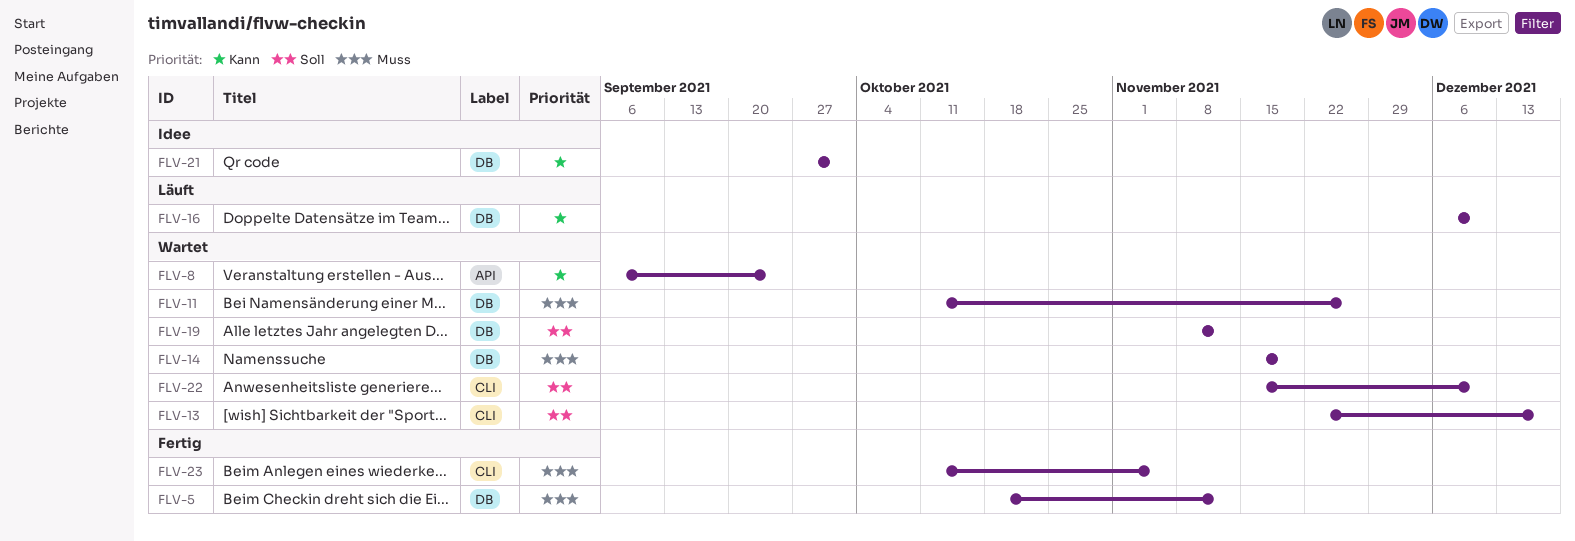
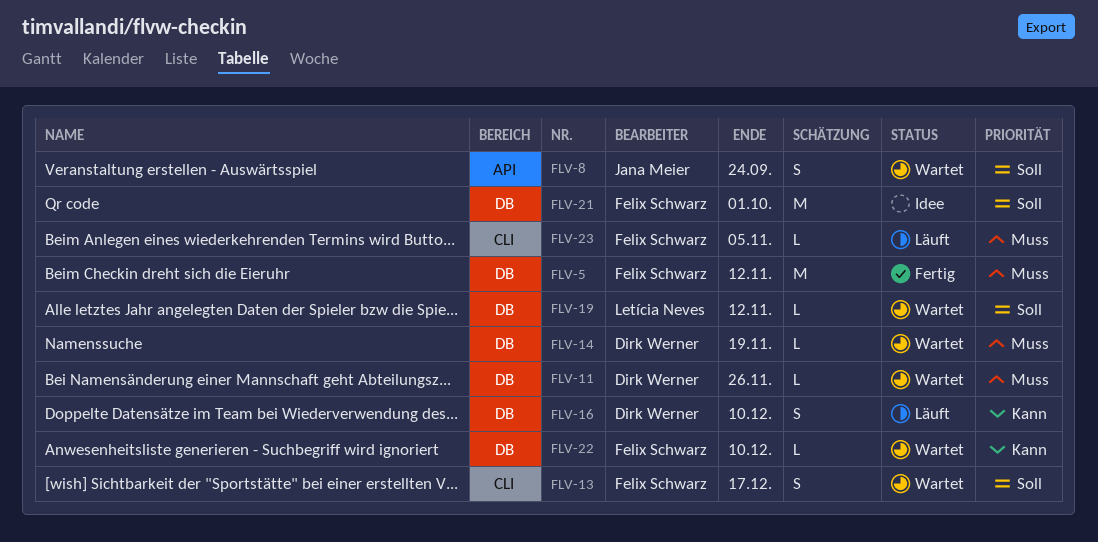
FLV-8, priority: Kann -> Soll
FLV-21, priority: Kann -> Soll
FLV-22, priority: Soll -> Kann
FLV-22, label: CLI -> DB
FLV-23, status: Fertig -> Läuft

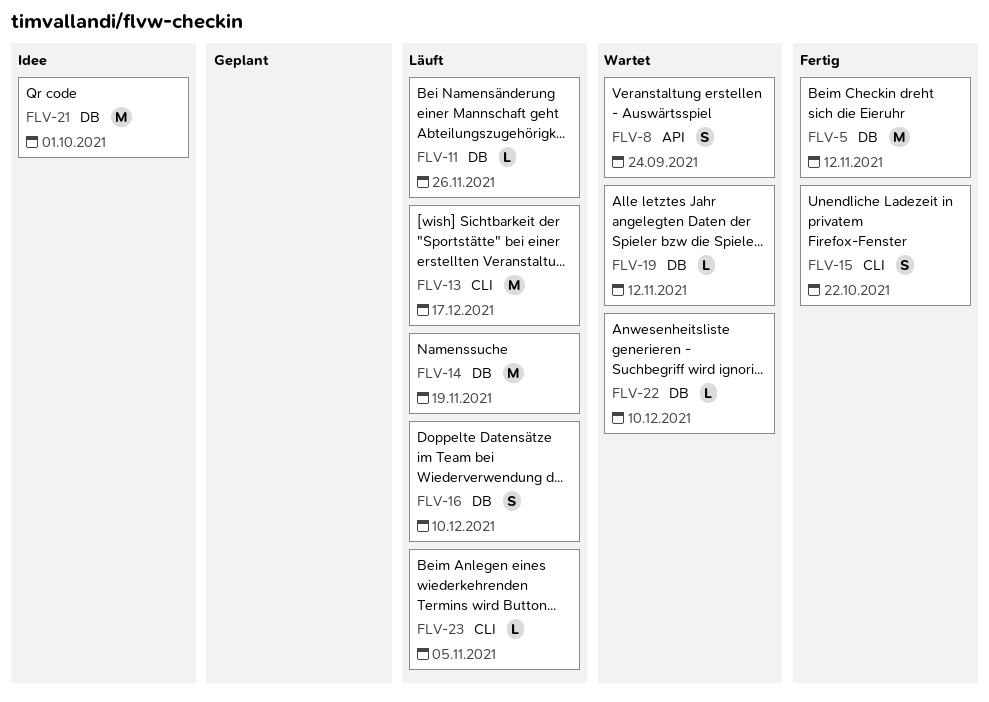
FLV-11, status: Wartet -> Läuft
FLV-13, status: Wartet -> Läuft
FLV-13, estimate: S -> M
FLV-14, status: Wartet -> Läuft
FLV-14, estimate: L -> M
FLV-15: none -> present

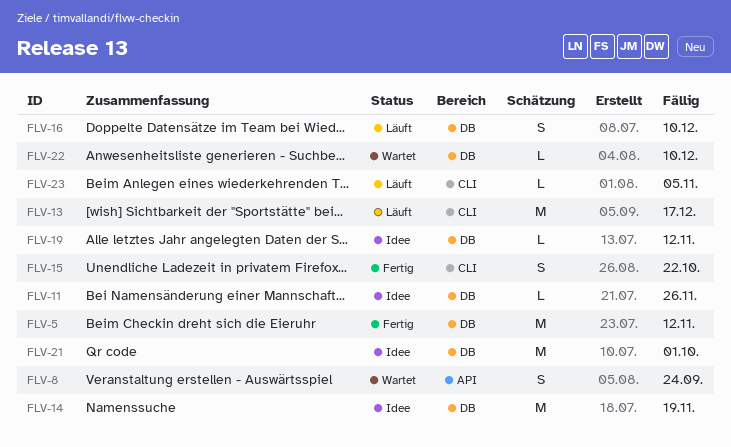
FLV-11, status: Läuft -> Idee
FLV-14, status: Läuft -> Idee
FLV-19, status: Wartet -> Idee

